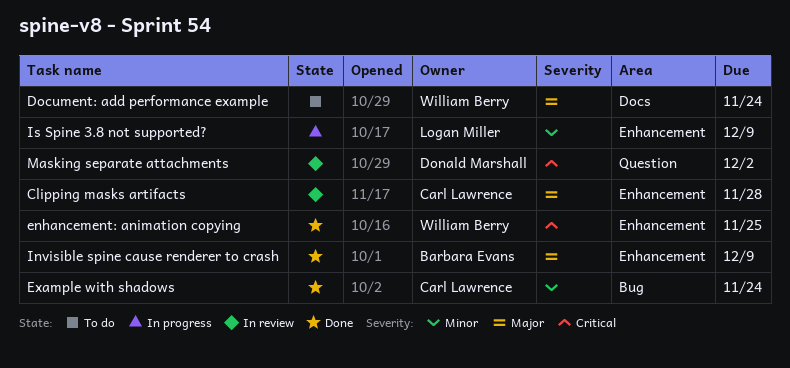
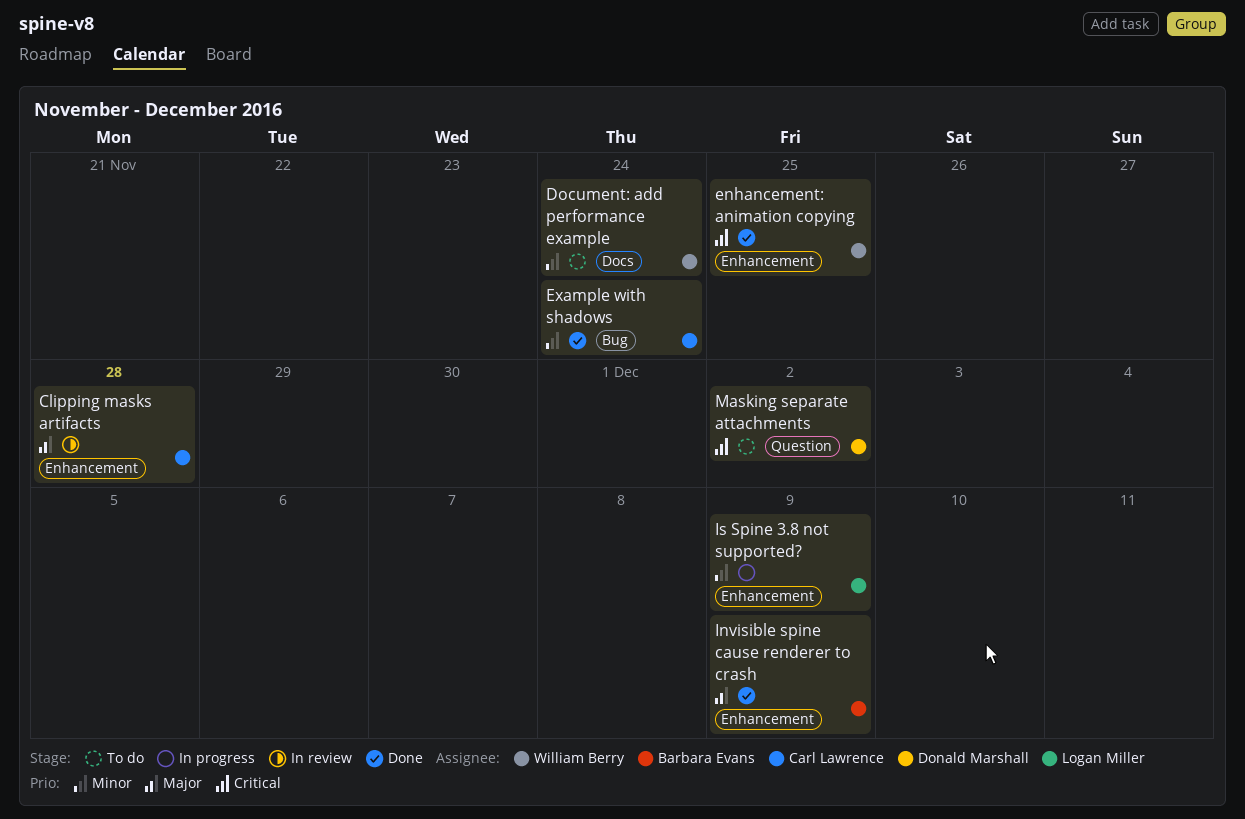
Document: add performance example, priority: Major -> Minor
Masking separate attachments, status: In review -> To do

